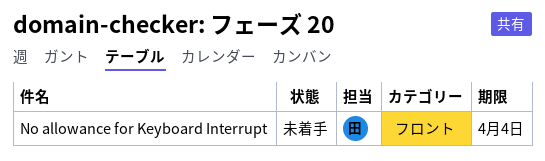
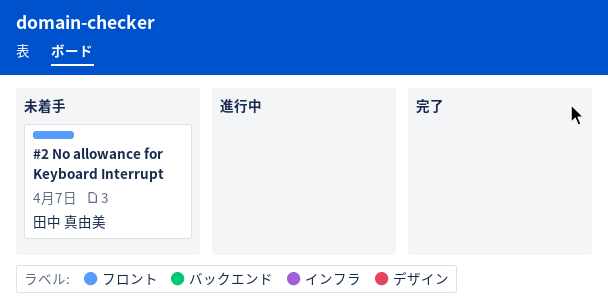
No allowance for Keyboard Interrupt, due: Apr 4 -> Apr 7

